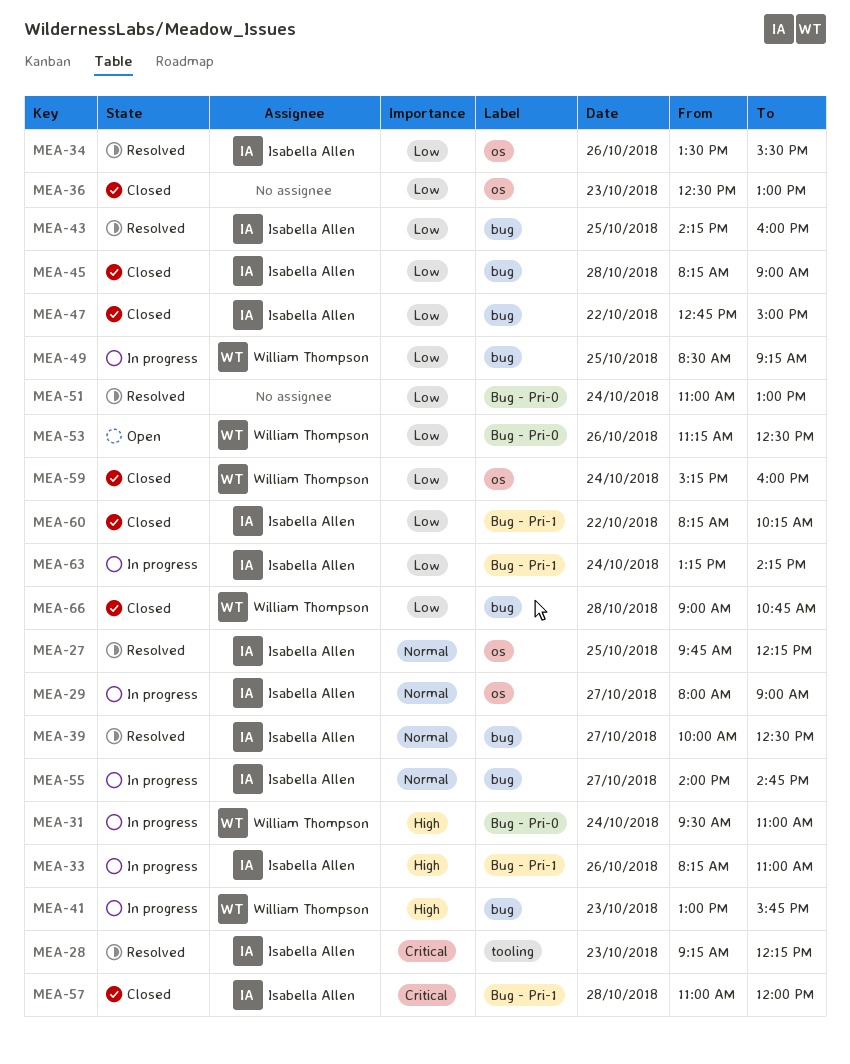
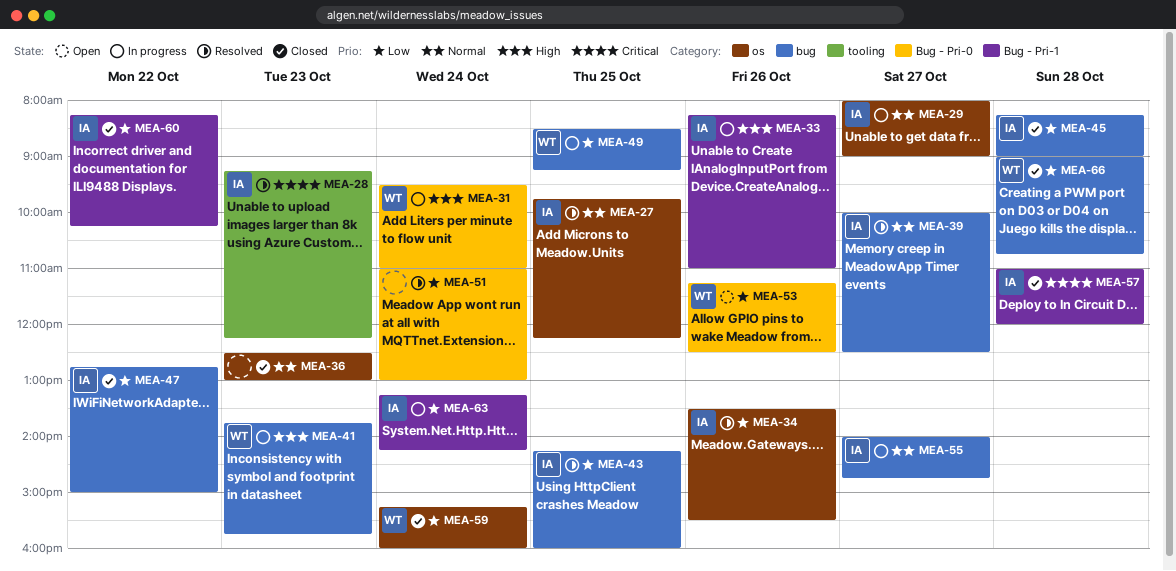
MEA-36, priority: Low -> Normal
MEA-41, begins: 13:00 -> 13:45

